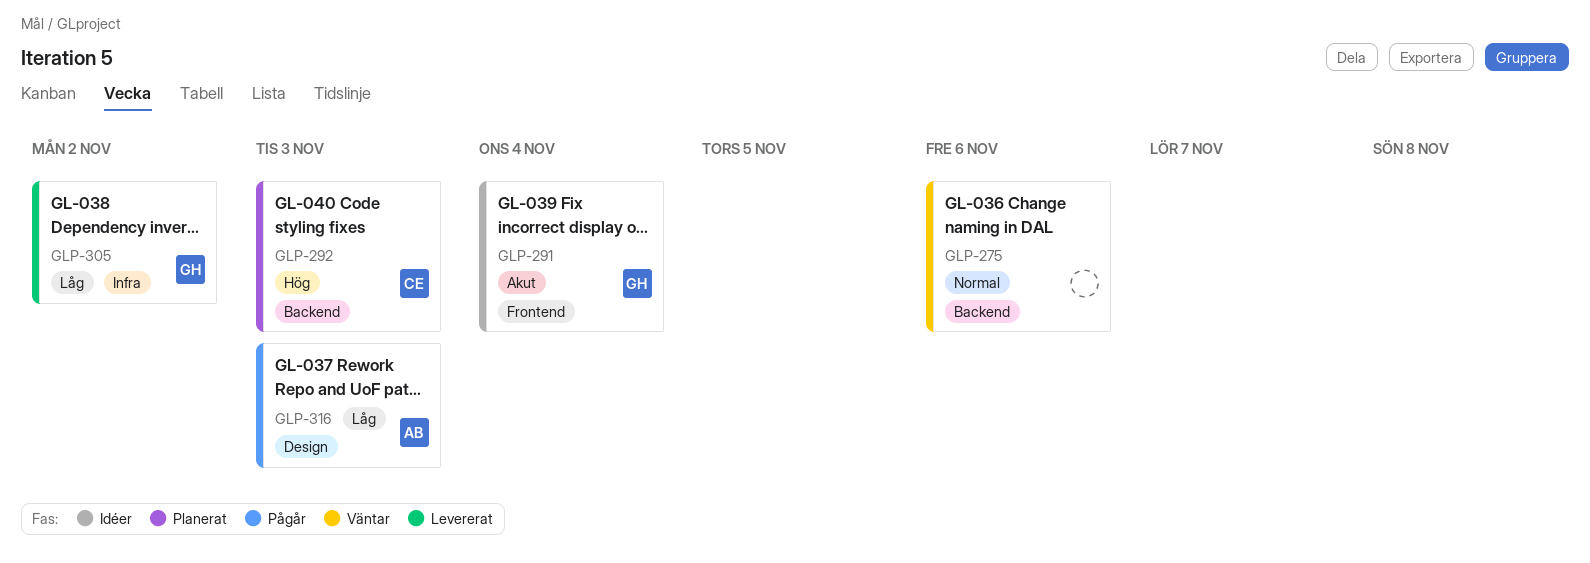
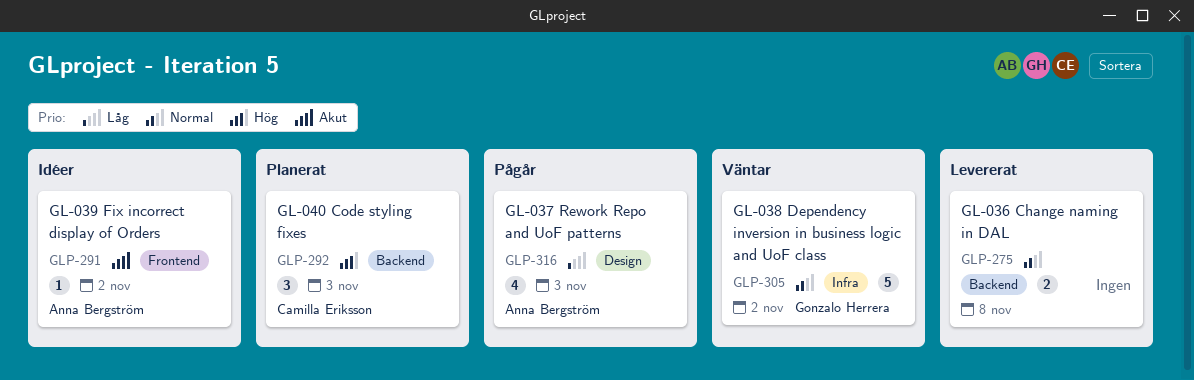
GLP-275, status: Väntar -> Levererat
GLP-275, due: Nov 6 -> Nov 8
GLP-291, owner: Gonzalo Herrera -> Anna Bergström
GLP-291, due: Nov 4 -> Nov 2
GLP-305, status: Levererat -> Väntar
GLP-305, priority: Låg -> Normal

